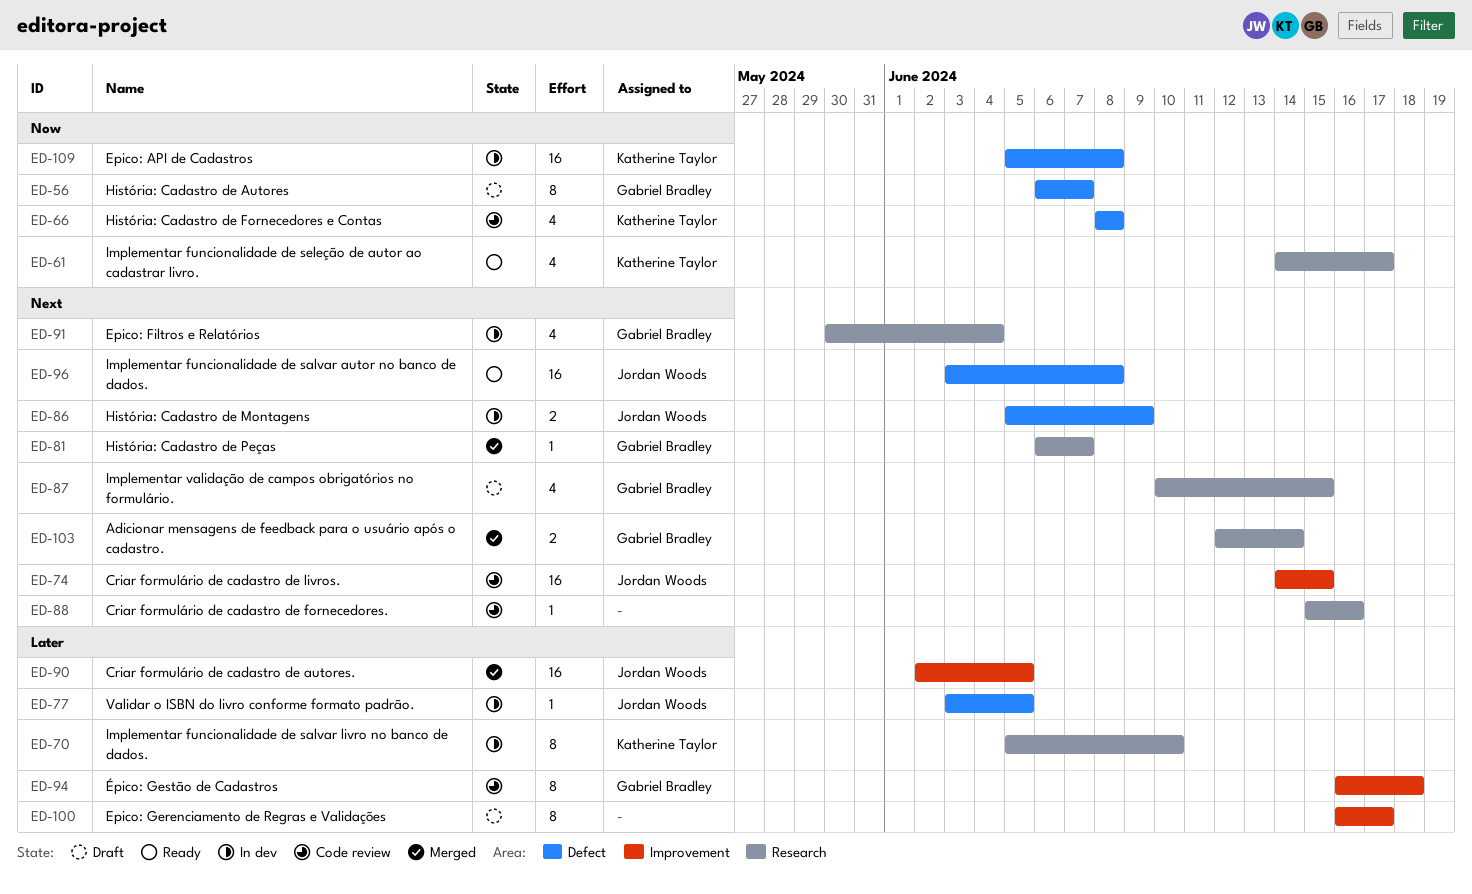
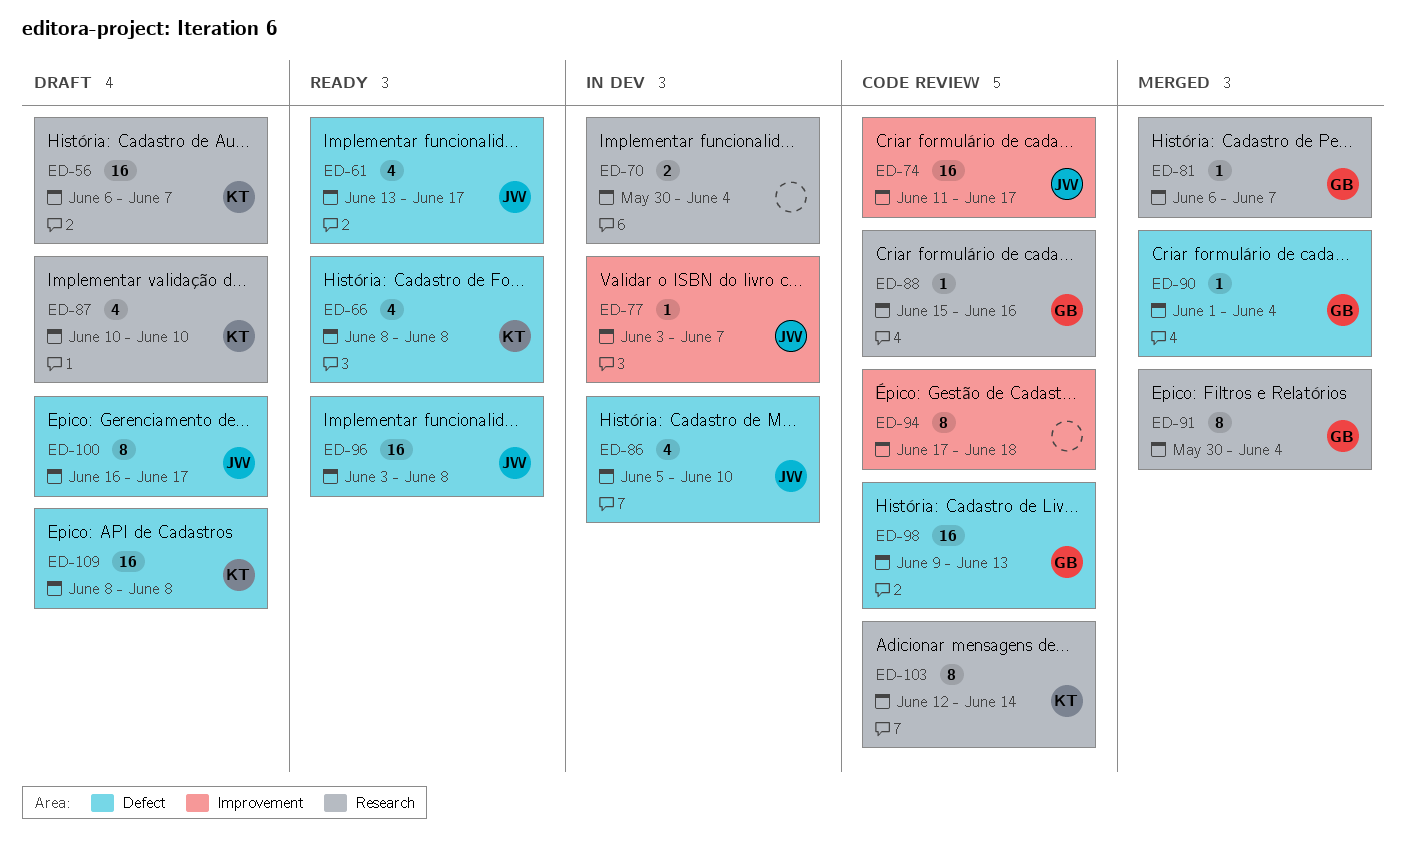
ED-56, owner: Gabriel Bradley -> Katherine Taylor
ED-56, label: Defect -> Research
ED-56, estimate: 8 -> 16
ED-61, owner: Katherine Taylor -> Jordan Woods
ED-61, label: Research -> Defect
ED-61, start: Jun 14 -> Jun 13
ED-66, status: Code review -> Ready
ED-70, owner: Katherine Taylor -> none
ED-70, estimate: 8 -> 2
ED-70, start: Jun 5 -> May 30
ED-70, due: Jun 10 -> Jun 4
ED-74, start: Jun 14 -> Jun 11
ED-74, due: Jun 15 -> Jun 17
ED-77, label: Defect -> Improvement
ED-77, due: Jun 5 -> Jun 7
ED-86, estimate: 2 -> 4
ED-86, due: Jun 9 -> Jun 10
ED-87, owner: Gabriel Bradley -> Katherine Taylor
ED-87, due: Jun 15 -> Jun 10
ED-88, owner: none -> Gabriel Bradley
ED-90, owner: Jordan Woods -> Gabriel Bradley
ED-90, label: Improvement -> Defect
ED-90, estimate: 16 -> 1
ED-90, start: Jun 2 -> Jun 1
ED-90, due: Jun 5 -> Jun 4
ED-91, status: In dev -> Merged
ED-91, estimate: 4 -> 8
ED-94, owner: Gabriel Bradley -> none
ED-94, start: Jun 16 -> Jun 17
ED-98: none -> present
ED-100, owner: none -> Jordan Woods
ED-100, label: Improvement -> Defect
ED-103, status: Merged -> Code review
ED-103, owner: Gabriel Bradley -> Katherine Taylor
ED-103, estimate: 2 -> 8
ED-109, status: In dev -> Draft
ED-109, start: Jun 5 -> Jun 8

